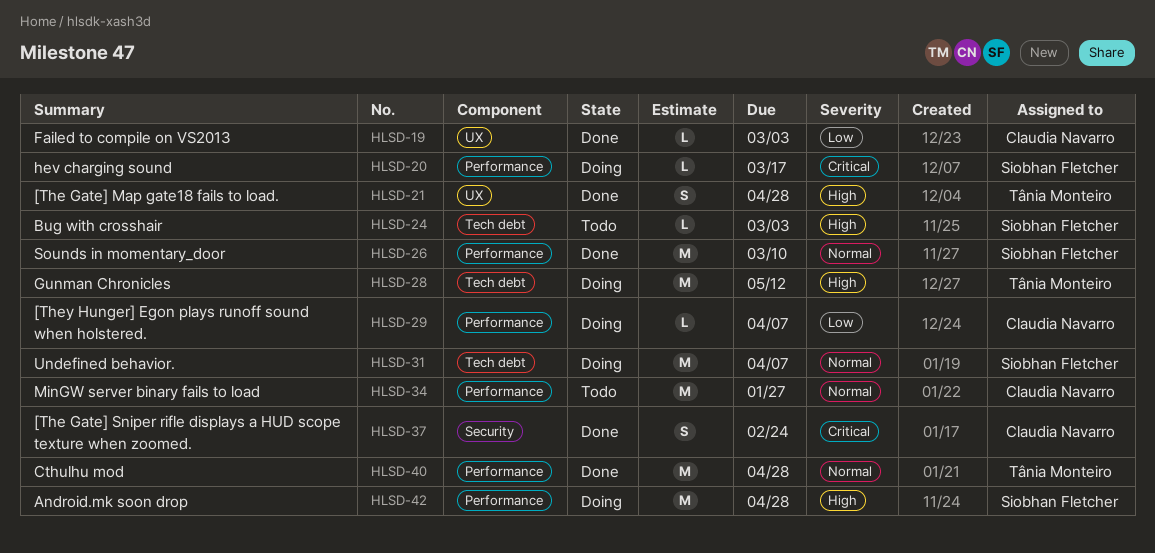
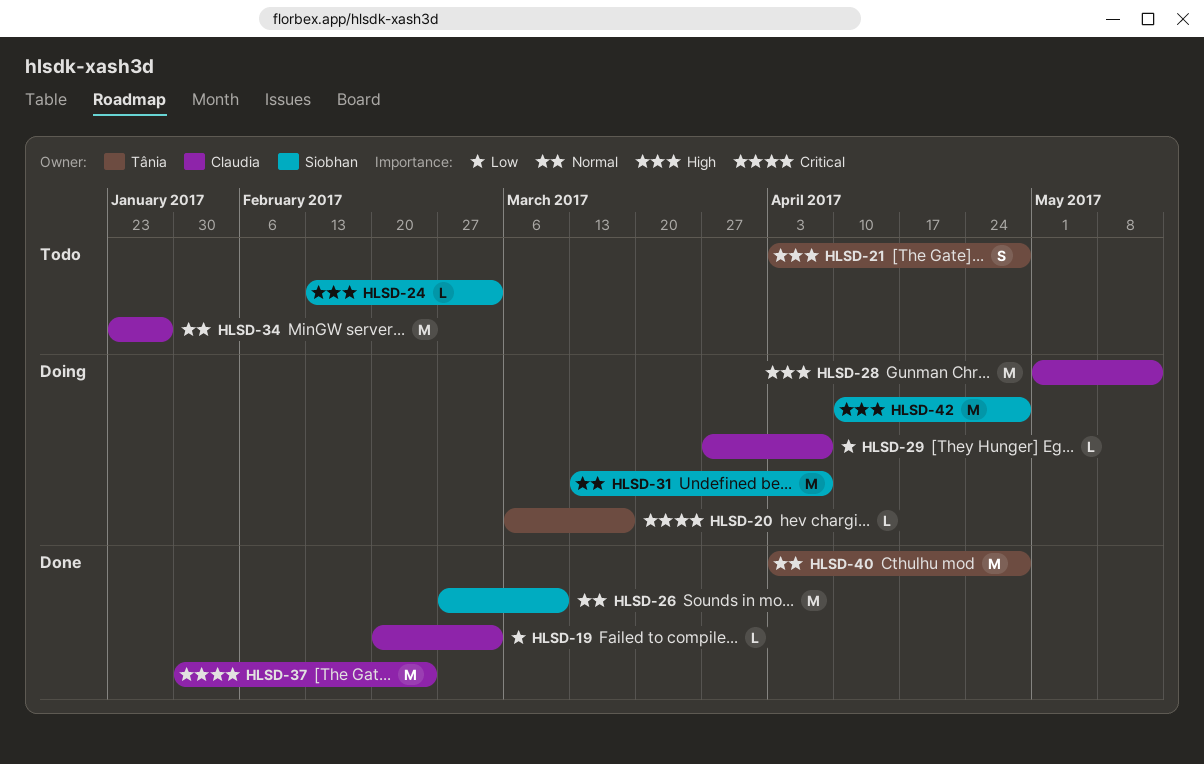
HLSD-20, owner: Siobhan Fletcher -> Tânia Monteiro
HLSD-21, status: Done -> Todo
HLSD-28, owner: Tânia Monteiro -> Claudia Navarro
HLSD-37, estimate: S -> M

